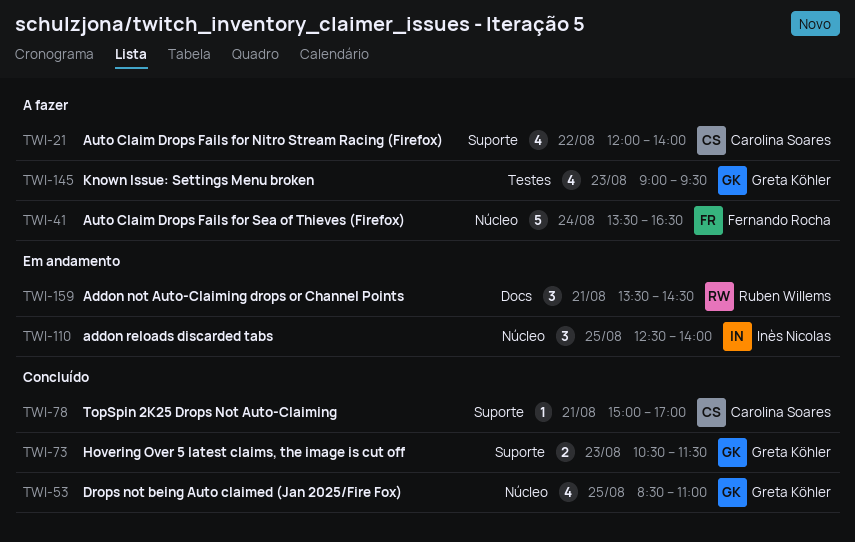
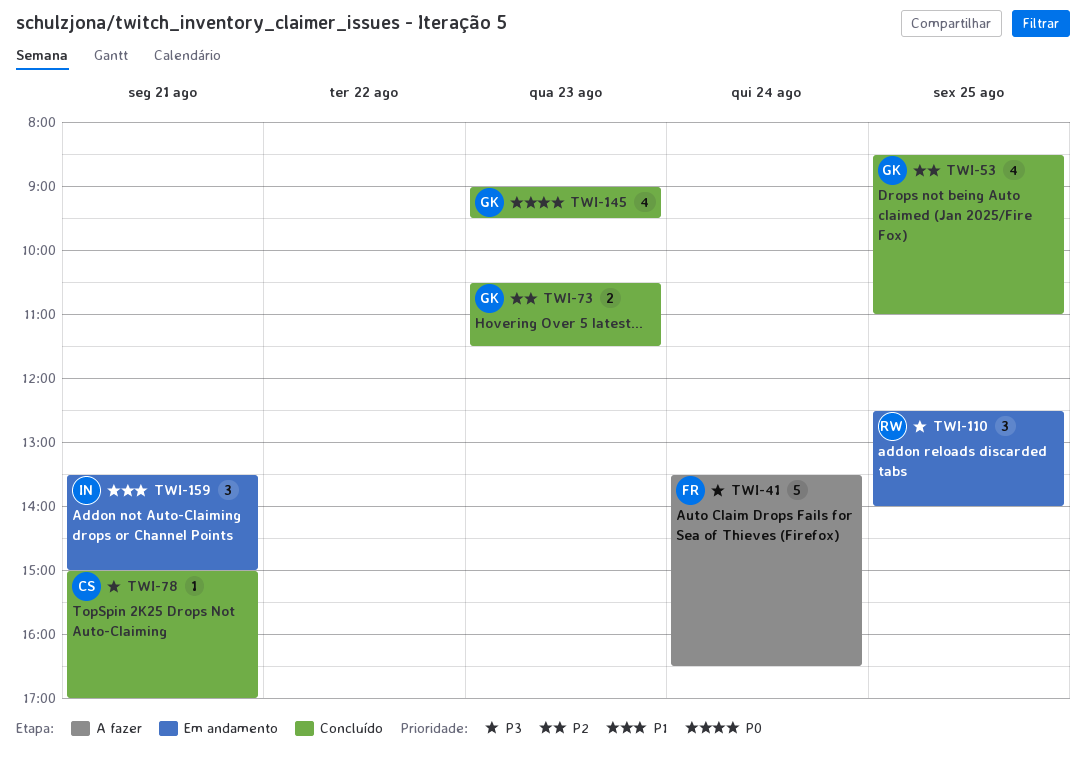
TWI-21: present -> none
TWI-110, owner: Inès Nicolas -> Ruben Willems
TWI-145, status: A fazer -> Concluído
TWI-159, owner: Ruben Willems -> Inès Nicolas
TWI-159, ends: 14:30 -> 15:00

